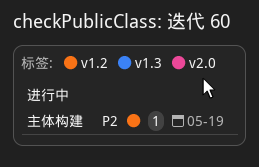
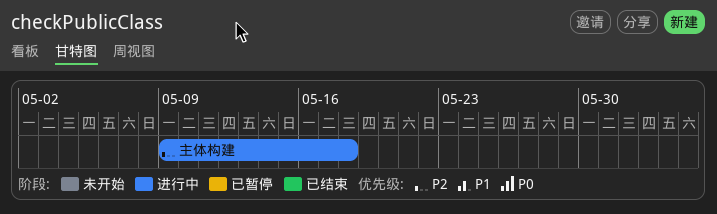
主体构建, due: May 19 -> May 18

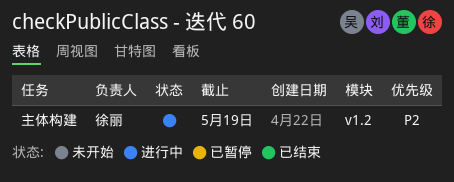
主体构建, due: May 18 -> May 19

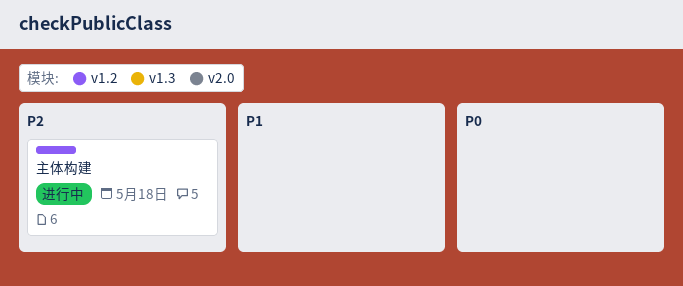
主体构建, due: May 19 -> May 18

